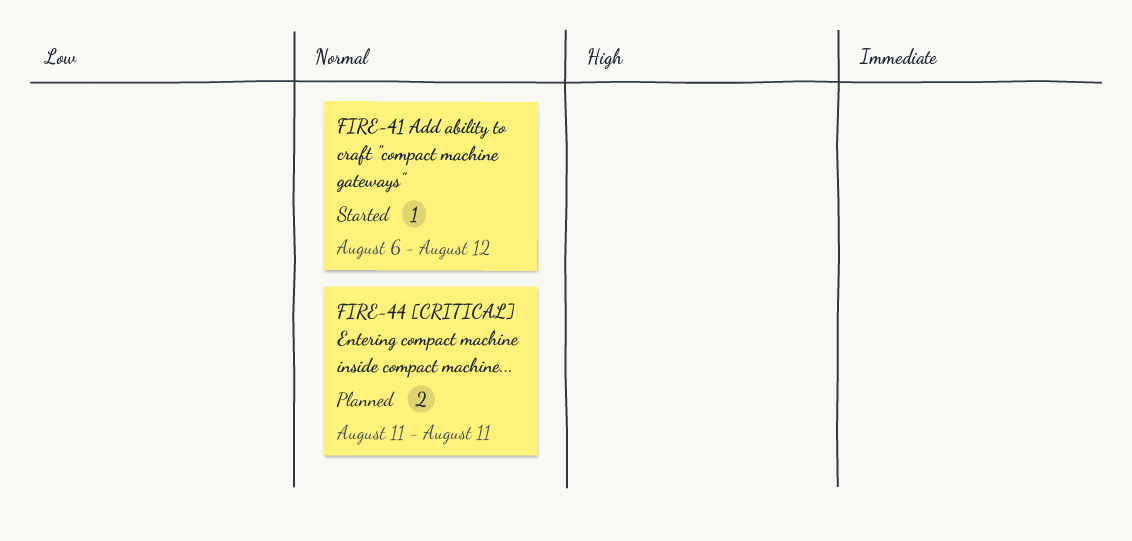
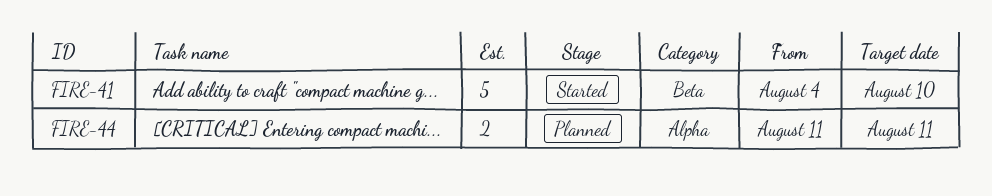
FIRE-41, estimate: 1 -> 5
FIRE-41, start: Aug 6 -> Aug 4
FIRE-41, due: Aug 12 -> Aug 10

